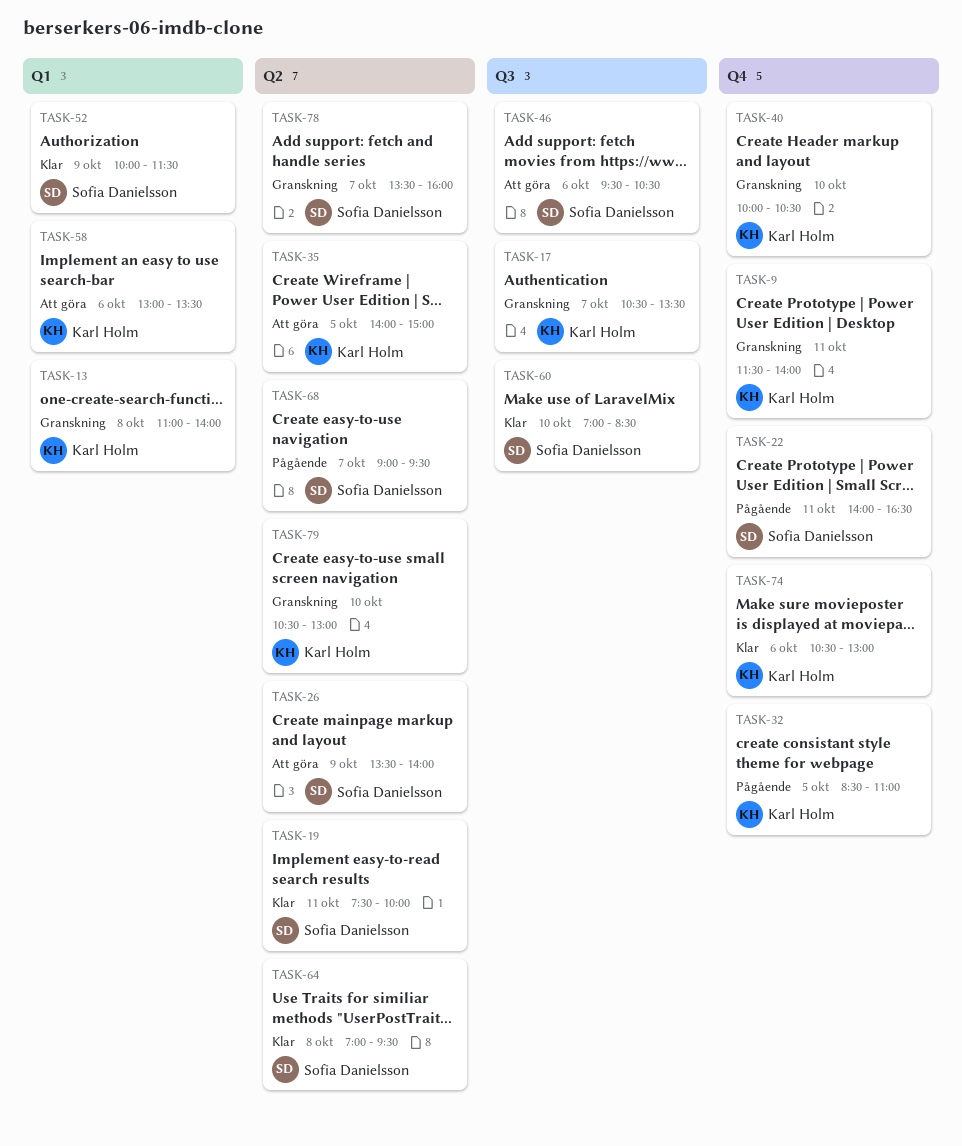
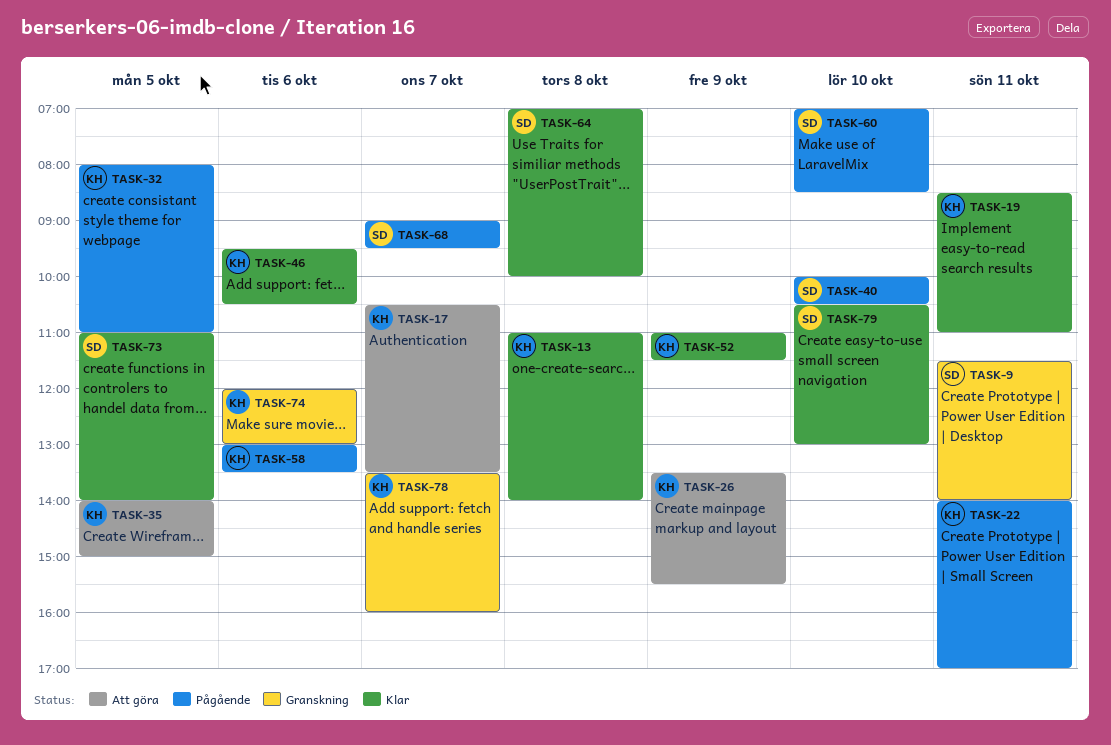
TASK-9, owner: Karl Holm -> Sofia Danielsson
TASK-13, status: Granskning -> Klar
TASK-17, status: Granskning -> Att göra
TASK-19, owner: Sofia Danielsson -> Karl Holm
TASK-19, begins: 07:30 -> 08:30
TASK-19, ends: 10:00 -> 11:00
TASK-22, owner: Sofia Danielsson -> Karl Holm
TASK-22, ends: 16:30 -> 17:00
TASK-26, owner: Sofia Danielsson -> Karl Holm
TASK-26, ends: 14:00 -> 15:30
TASK-32, begins: 08:30 -> 08:00
TASK-40, status: Granskning -> Pågående
TASK-40, owner: Karl Holm -> Sofia Danielsson
TASK-46, status: Att göra -> Klar
TASK-46, owner: Sofia Danielsson -> Karl Holm
TASK-52, owner: Sofia Danielsson -> Karl Holm
TASK-52, begins: 10:00 -> 11:00
TASK-58, status: Att göra -> Pågående
TASK-60, status: Klar -> Pågående
TASK-64, ends: 09:30 -> 10:00
TASK-73: none -> present
TASK-74, status: Klar -> Granskning
TASK-74, begins: 10:30 -> 12:00
TASK-78, owner: Sofia Danielsson -> Karl Holm
TASK-79, status: Granskning -> Klar
TASK-79, owner: Karl Holm -> Sofia Danielsson

